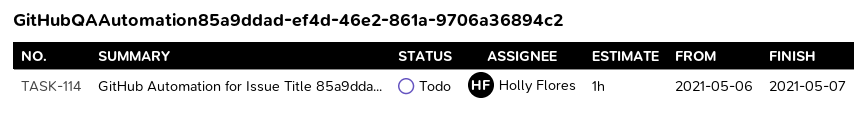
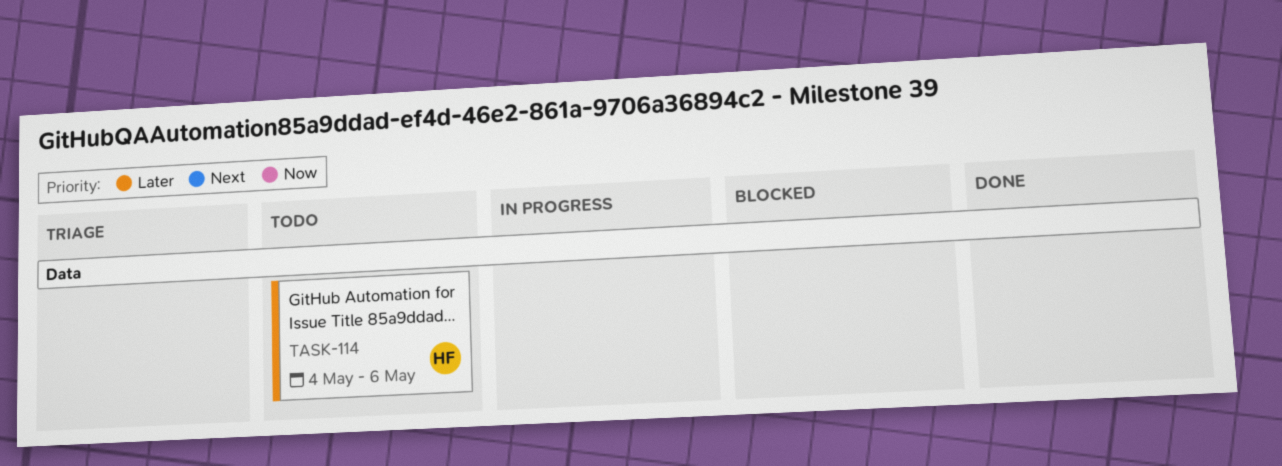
TASK-114, start: May 6 -> May 4
TASK-114, due: May 7 -> May 6

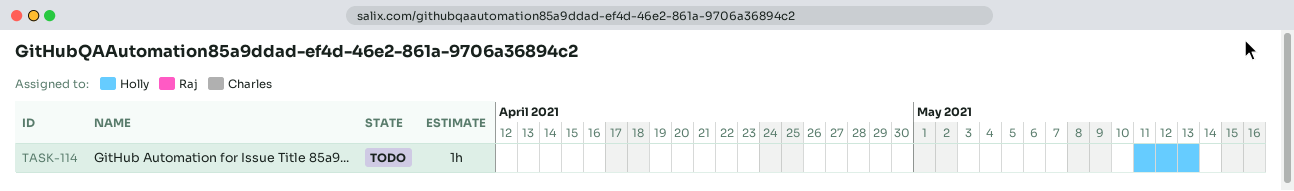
TASK-114, start: May 4 -> May 11
TASK-114, due: May 6 -> May 13

